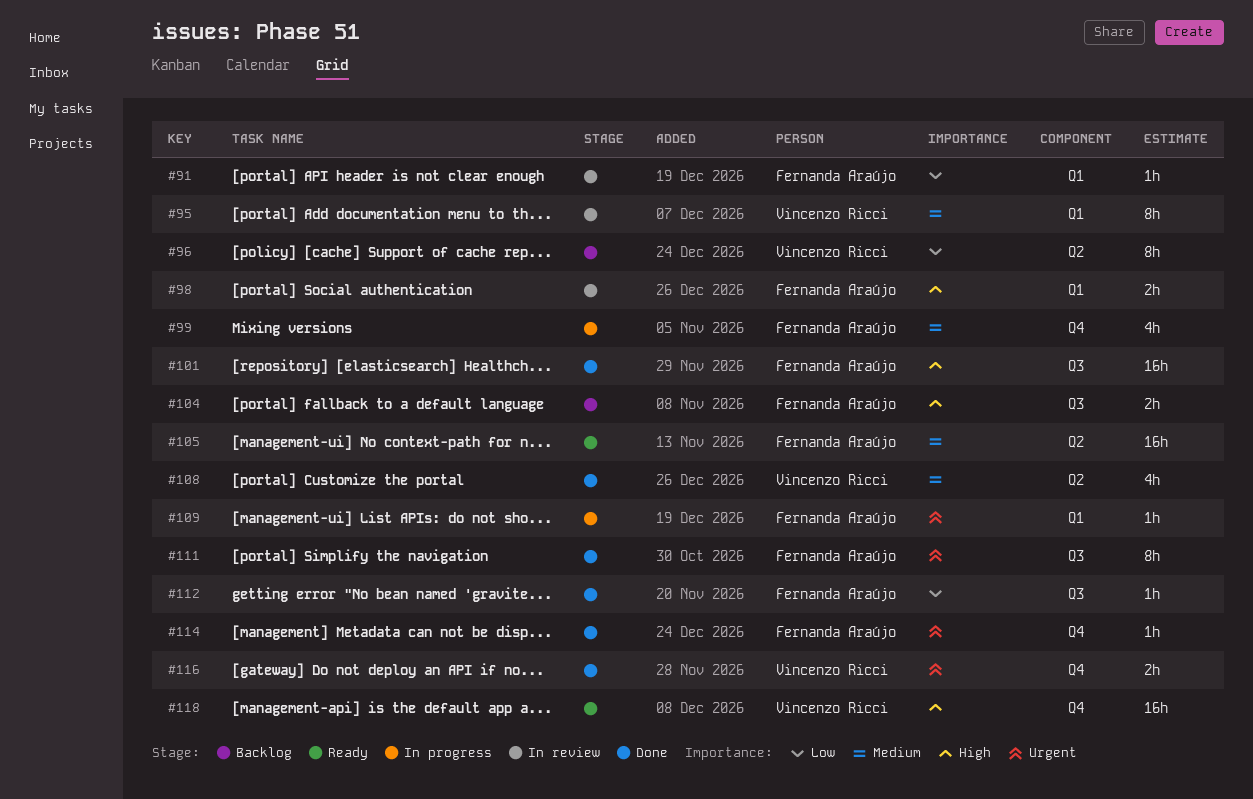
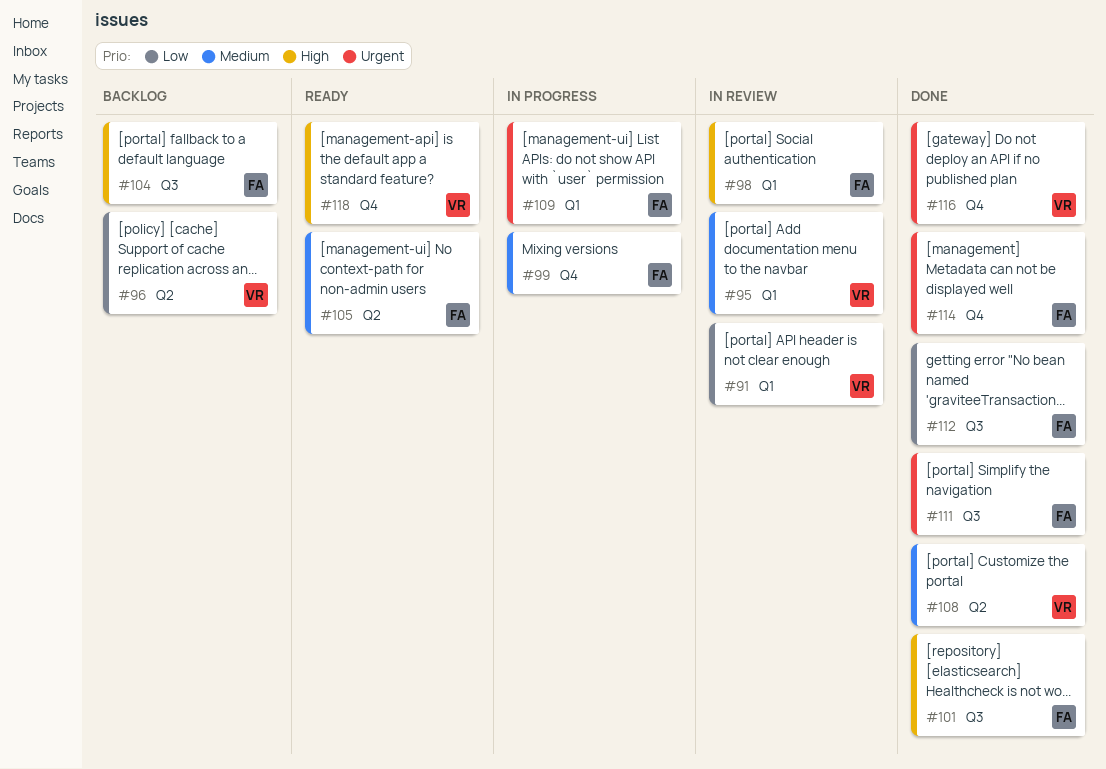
#91, owner: Fernanda Araújo -> Vincenzo Ricci

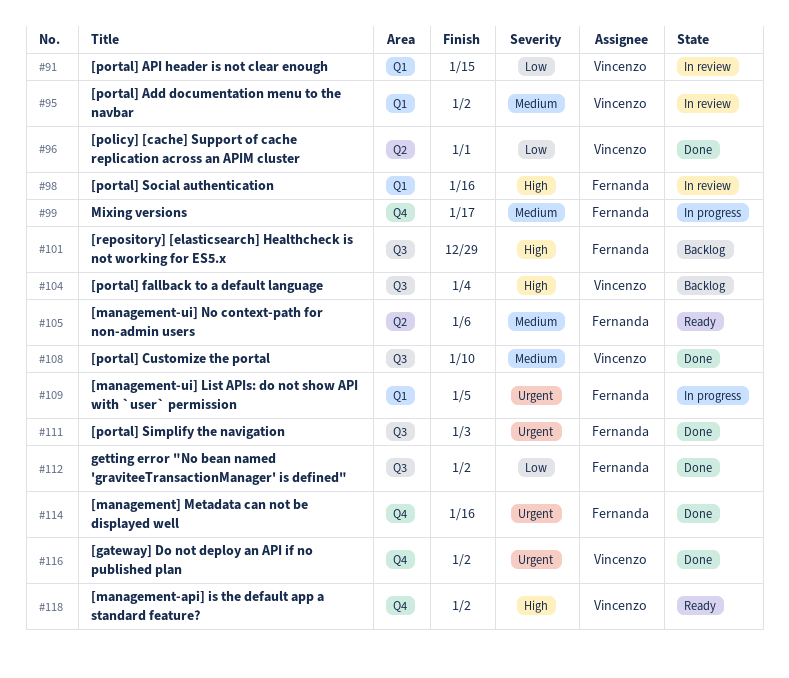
#96, status: Backlog -> Done
#101, status: Done -> Backlog
#104, owner: Fernanda -> Vincenzo
#108, label: Q2 -> Q3

